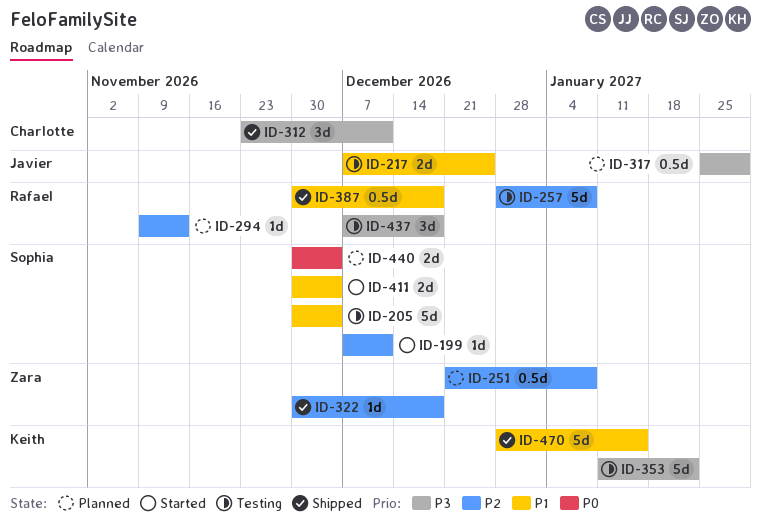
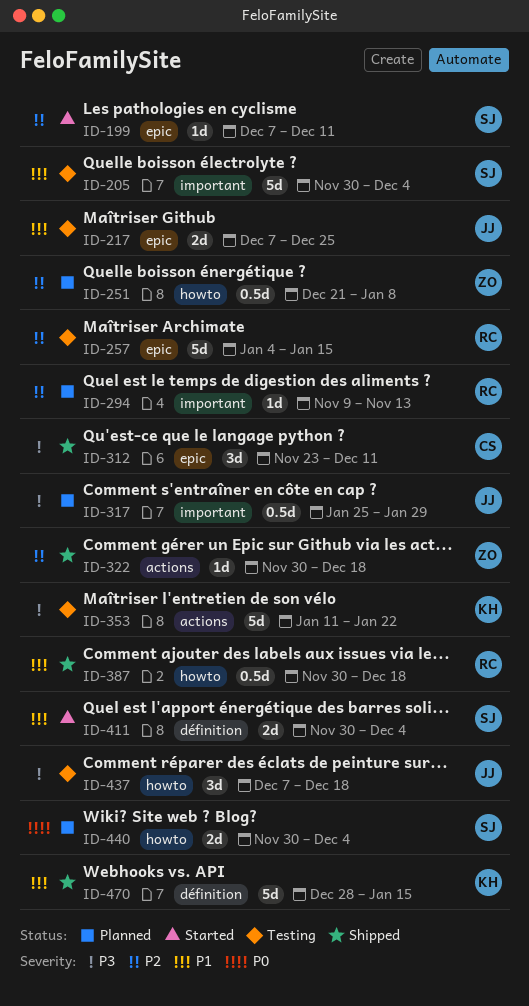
ID-257, start: Dec 28 -> Jan 4
ID-257, due: Jan 8 -> Jan 15
ID-437, owner: Rafael -> Javier

